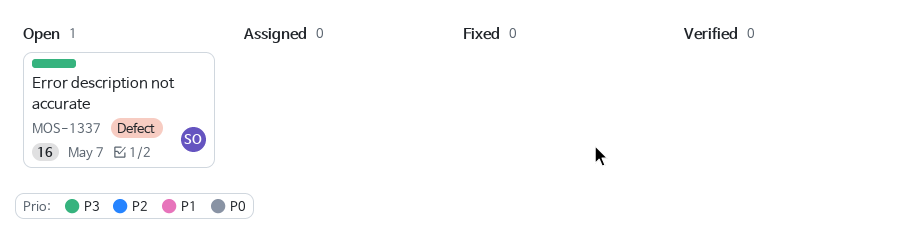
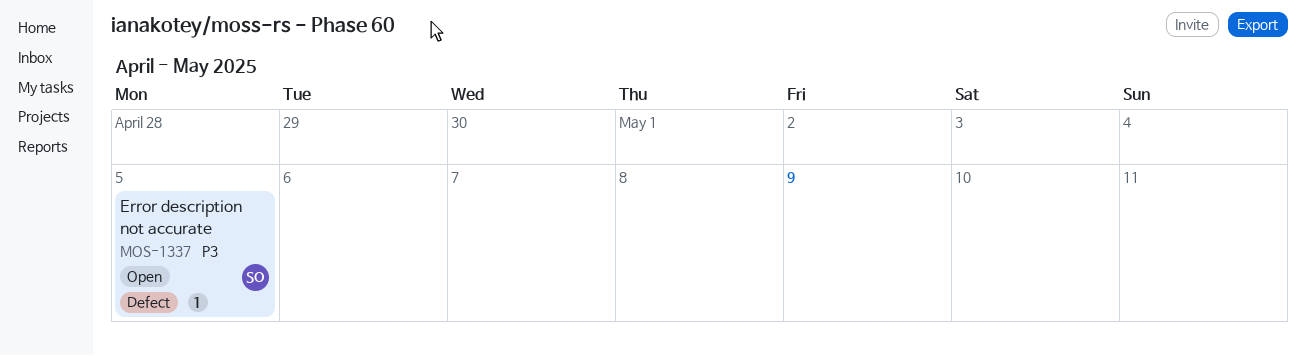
MOS-1337, estimate: 16 -> 1
MOS-1337, due: May 7 -> May 5

